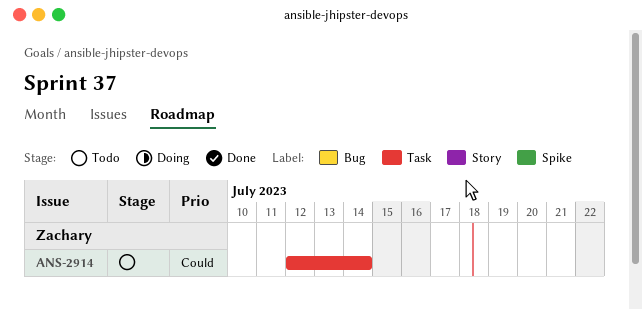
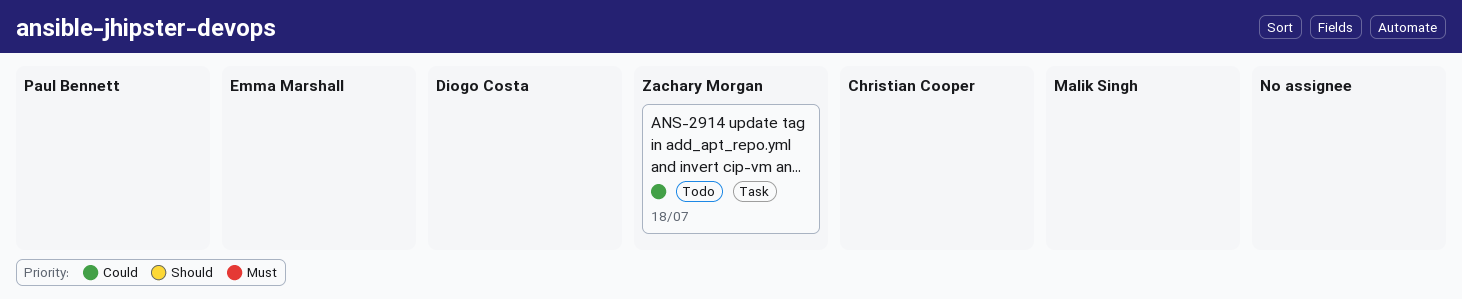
ANS-2914, due: Jul 14 -> Jul 18

